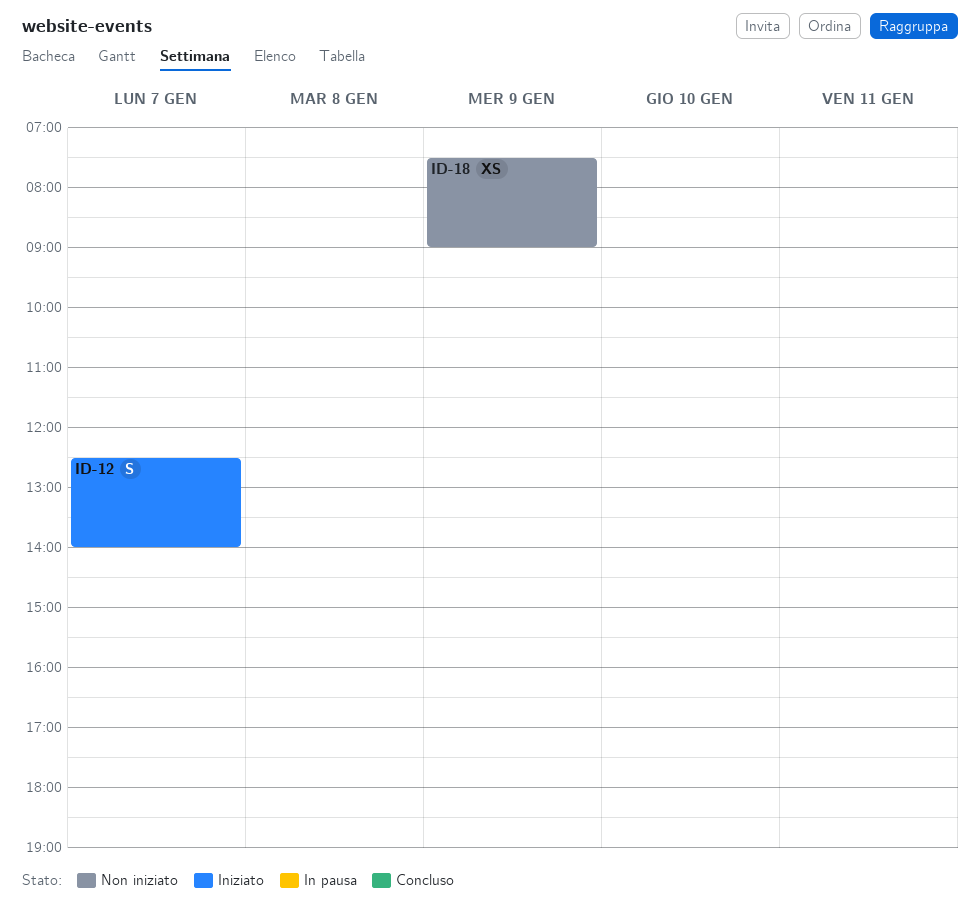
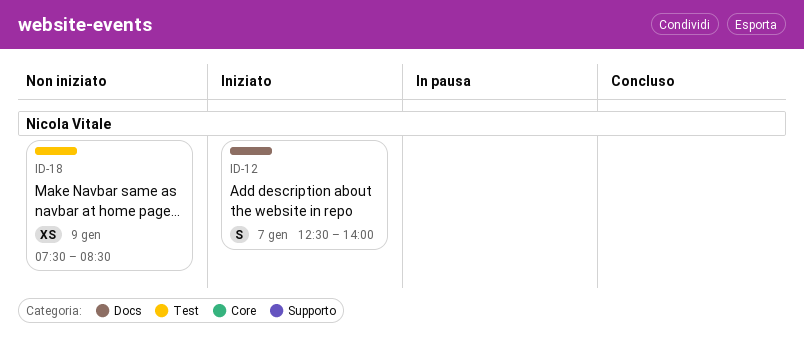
ID-18, ends: 09:00 -> 08:30

